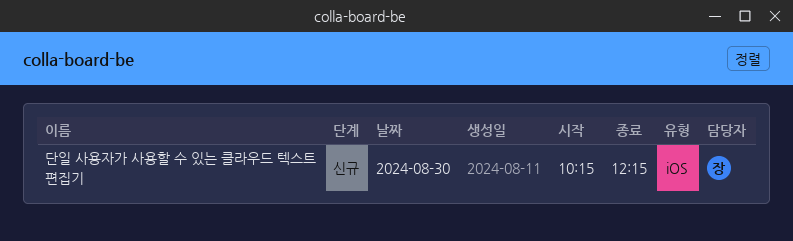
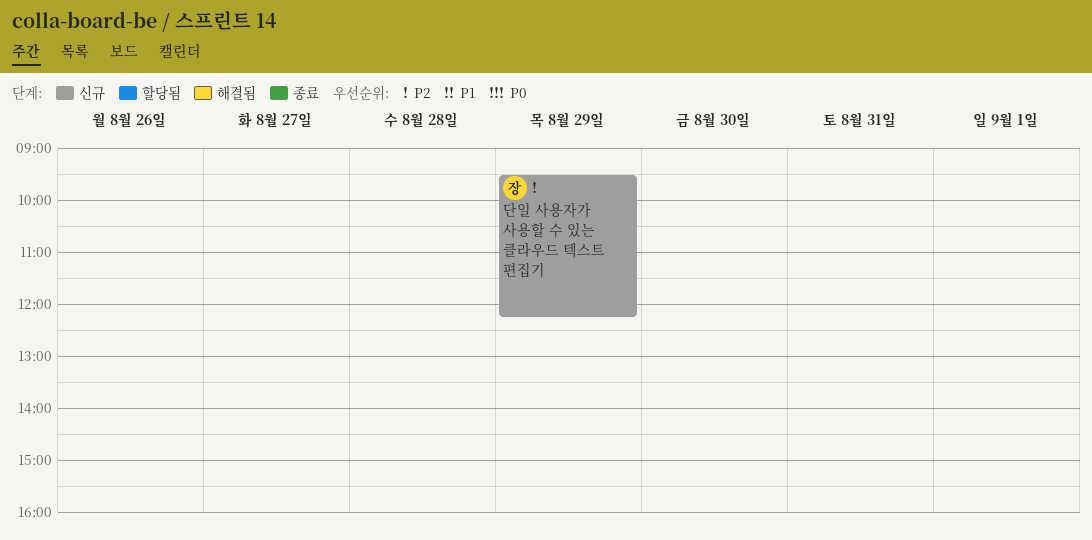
단일 사용자가 사용할 수 있는 클라우드 텍스트 편집기, day: Aug 30 -> Aug 29
단일 사용자가 사용할 수 있는 클라우드 텍스트 편집기, begins: 10:15 -> 09:30

